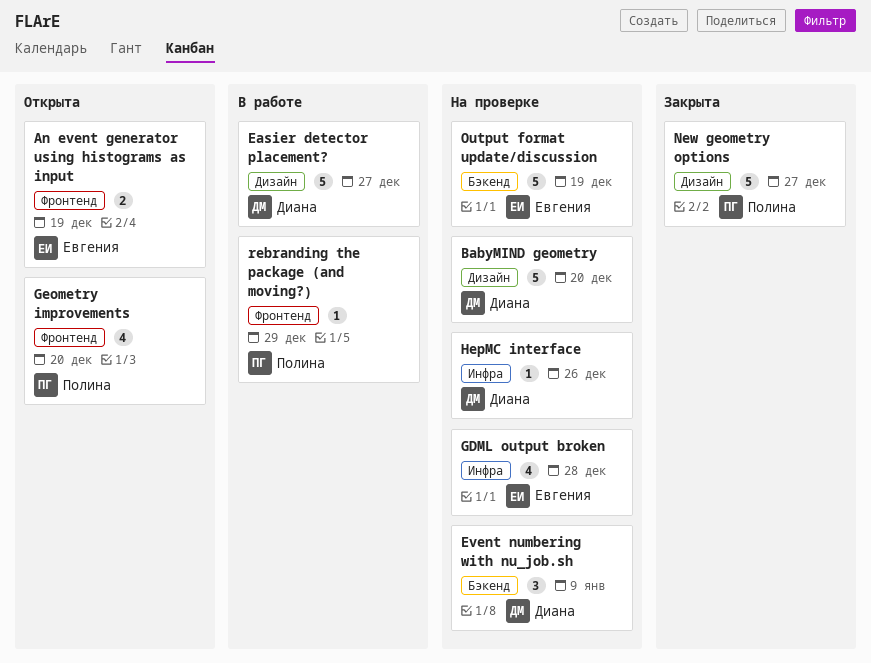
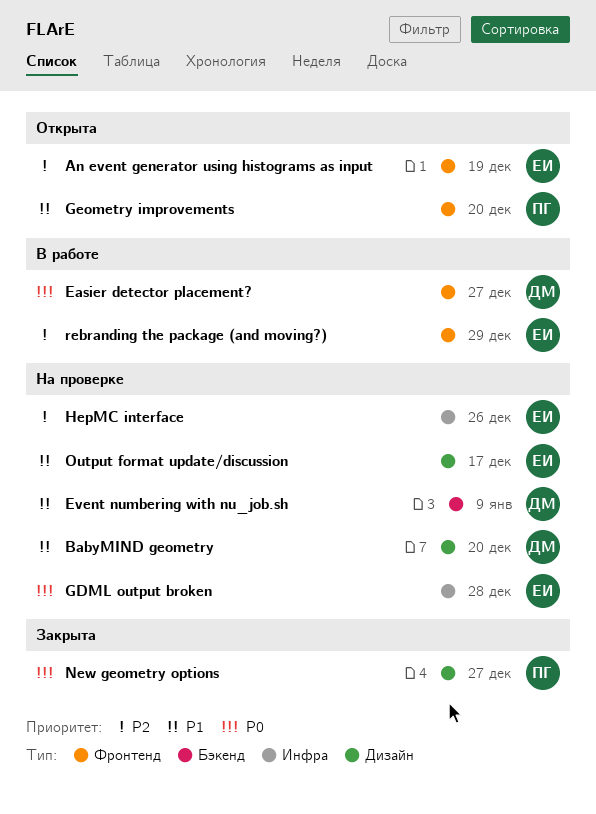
Easier detector placement?, label: Дизайн -> Фронтенд
HepMC interface, owner: Диана -> Евгения
Output format update/discussion, label: Бэкенд -> Дизайн
Output format update/discussion, due: Dec 19 -> Dec 17
rebranding the package (and moving?), owner: Полина -> Евгения

